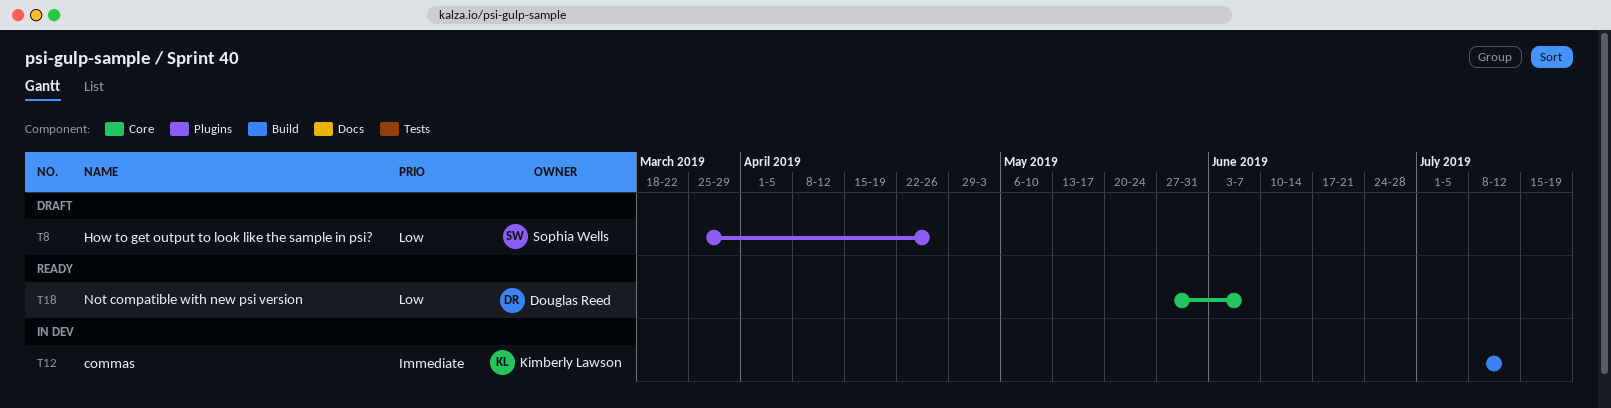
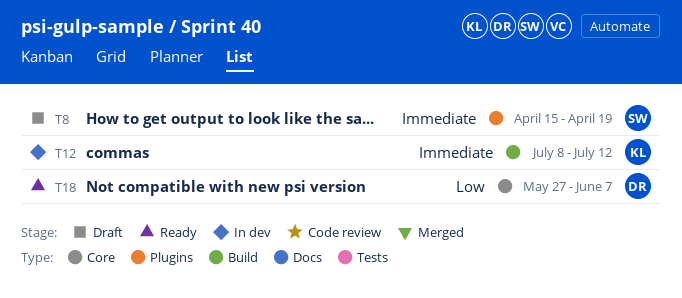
T8, priority: Low -> Immediate
T8, start: Mar 25 -> Apr 15
T8, due: Apr 26 -> Apr 19

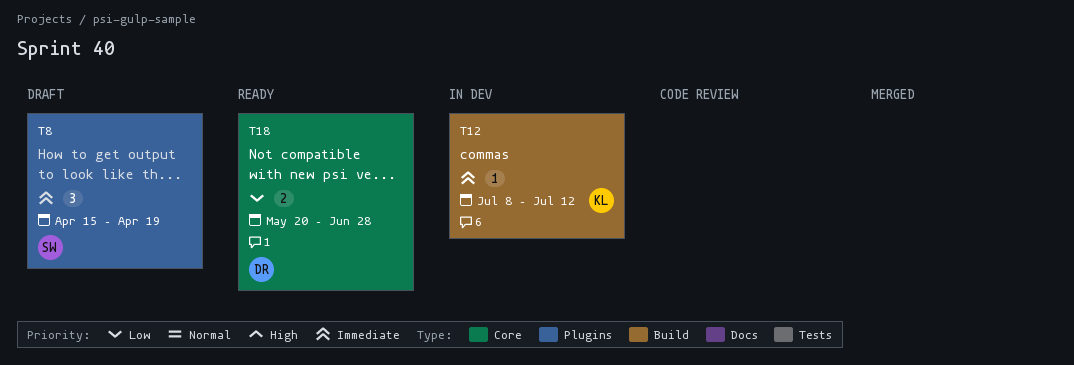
T18, start: May 27 -> May 20
T18, due: Jun 7 -> Jun 28

